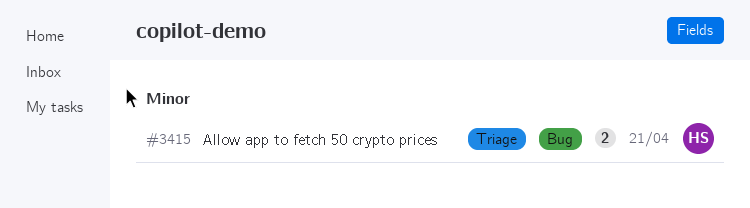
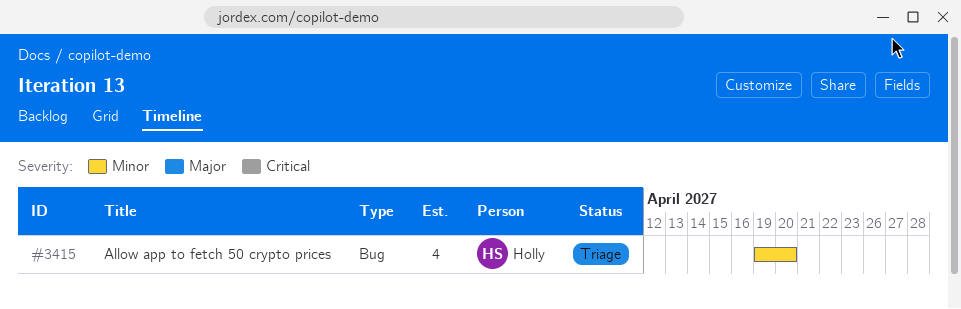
#3415, estimate: 2 -> 4
#3415, due: Apr 21 -> Apr 20

